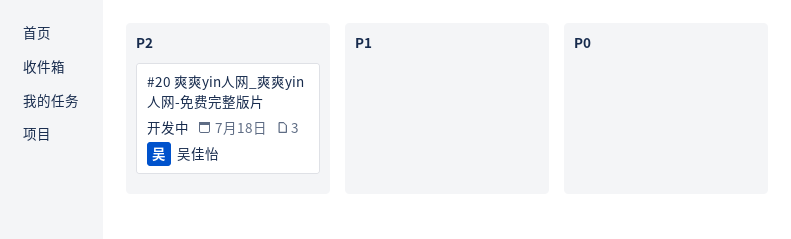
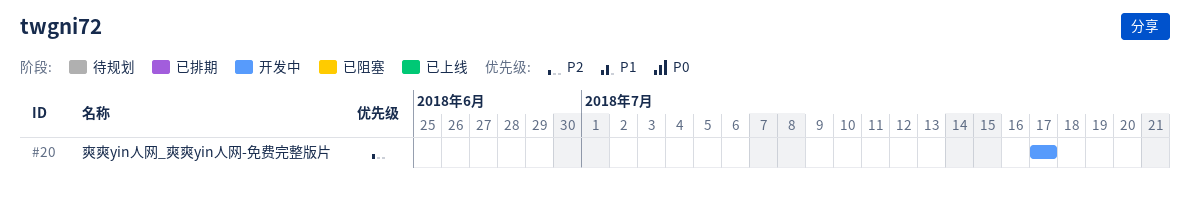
#20, due: Jul 18 -> Jul 17

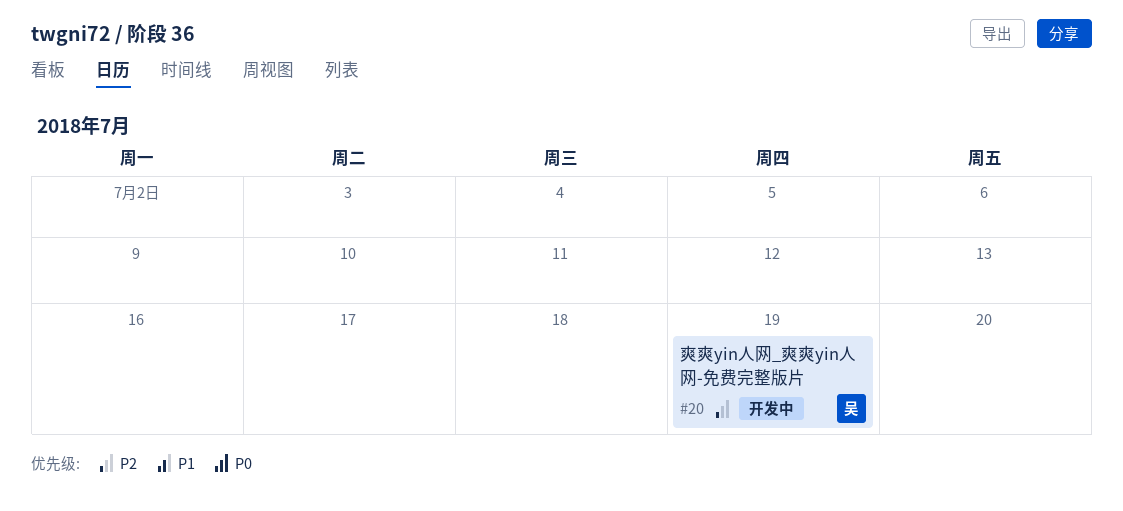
#20, due: Jul 17 -> Jul 19

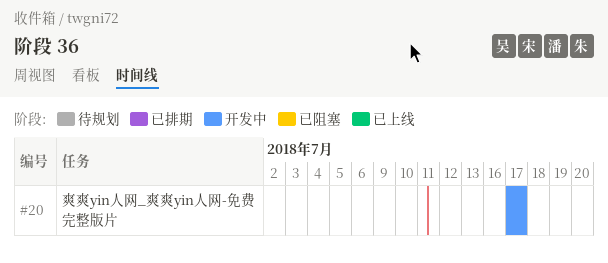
#20, due: Jul 19 -> Jul 17

